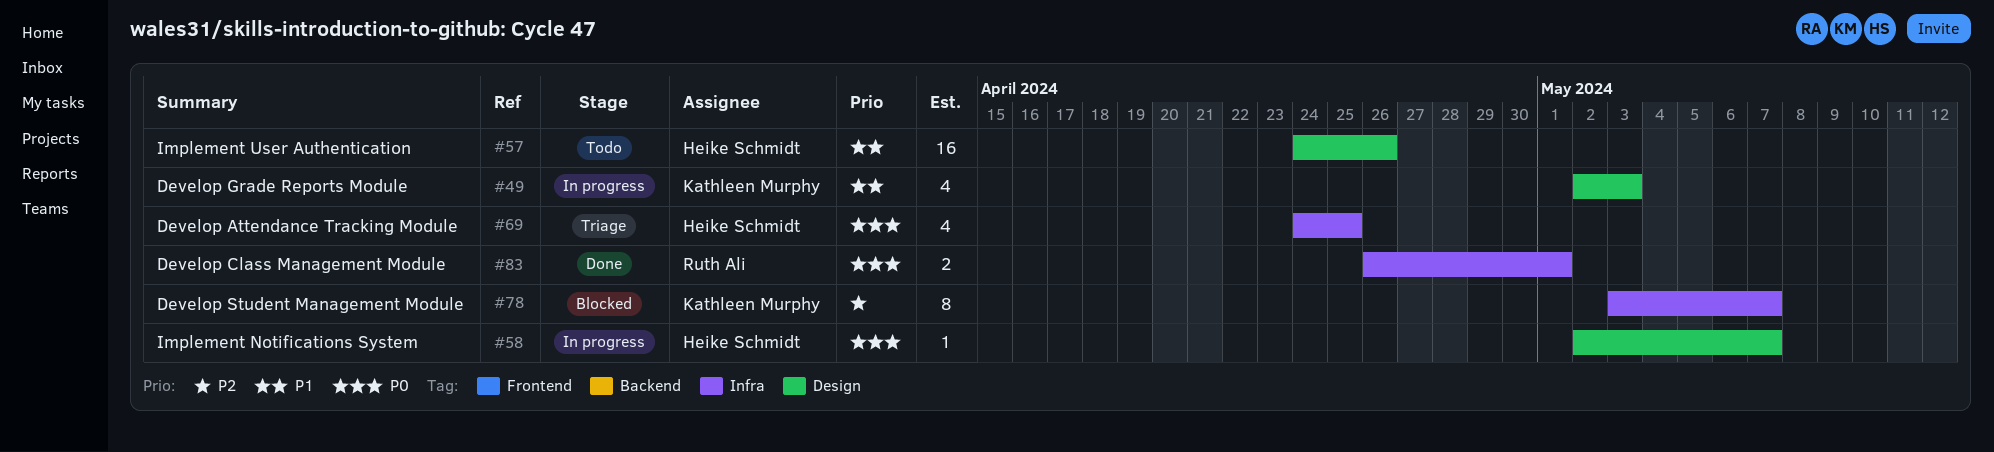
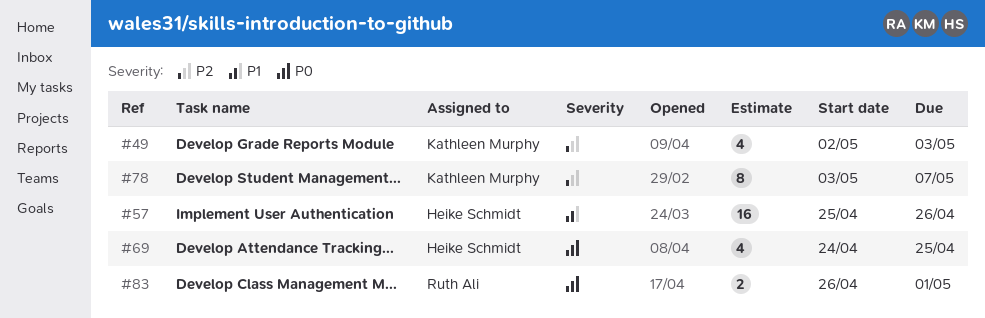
#49, priority: P1 -> P2
#57, start: Apr 24 -> Apr 25
#58: present -> none

